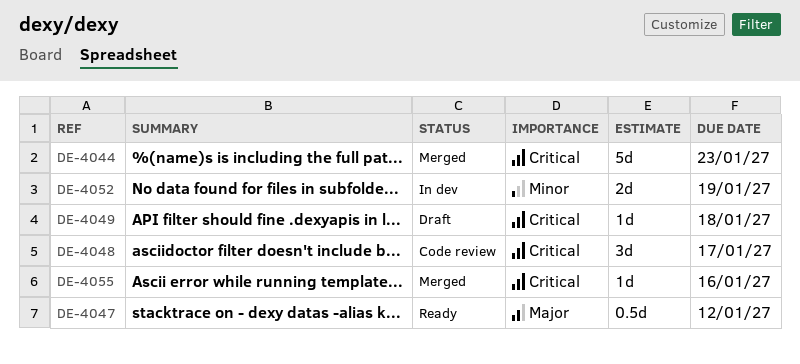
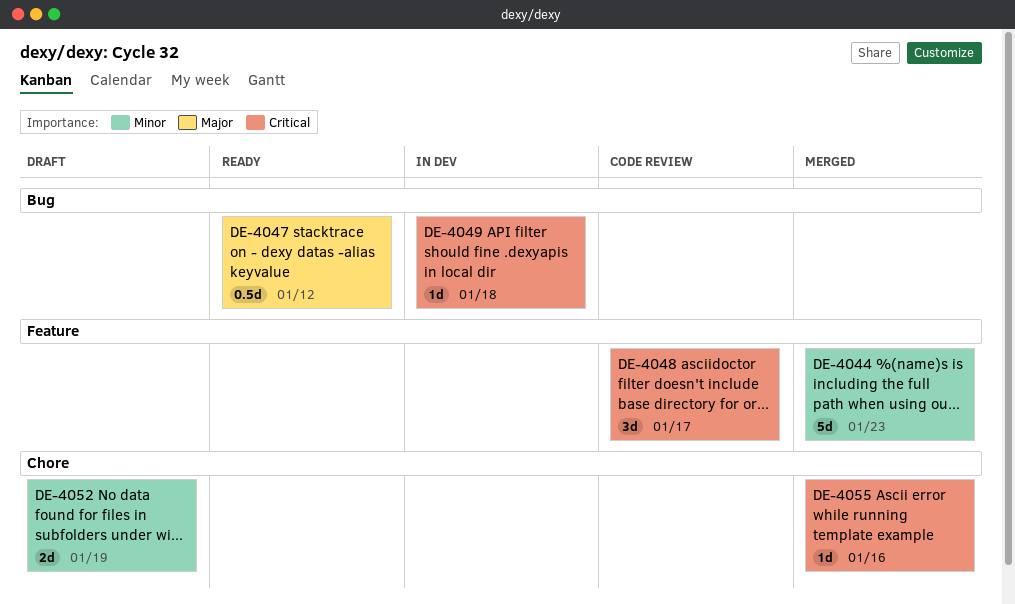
DE-4044, priority: Critical -> Minor
DE-4049, status: Draft -> In dev
DE-4052, status: In dev -> Draft

